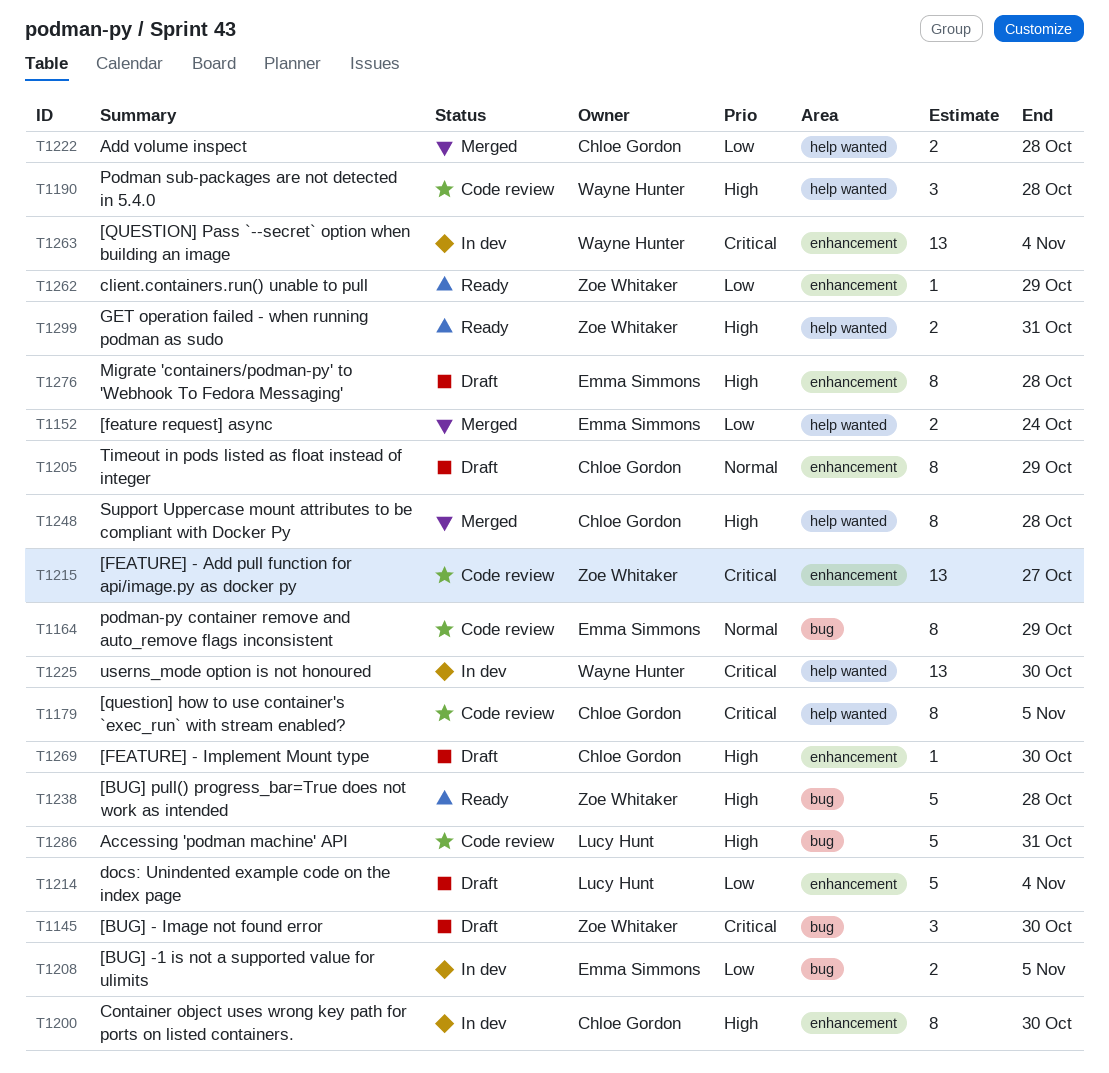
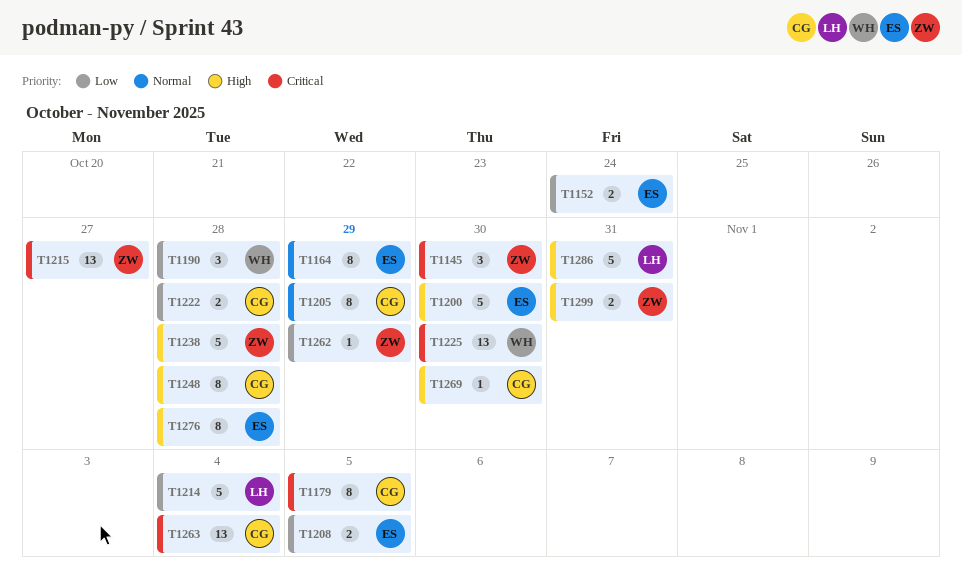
T1190, priority: High -> Low
T1200, owner: Chloe Gordon -> Emma Simmons
T1200, estimate: 8 -> 5
T1263, owner: Wayne Hunter -> Chloe Gordon

